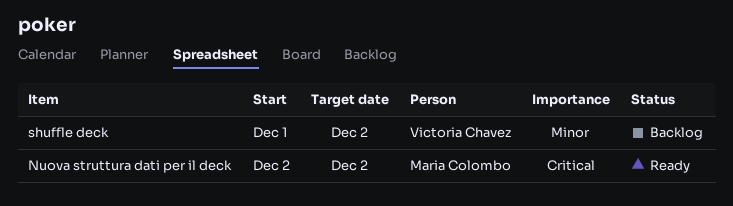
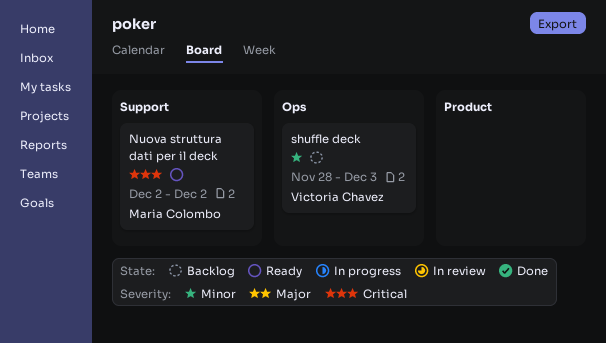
shuffle deck, start: Dec 1 -> Nov 28
shuffle deck, due: Dec 2 -> Dec 3

